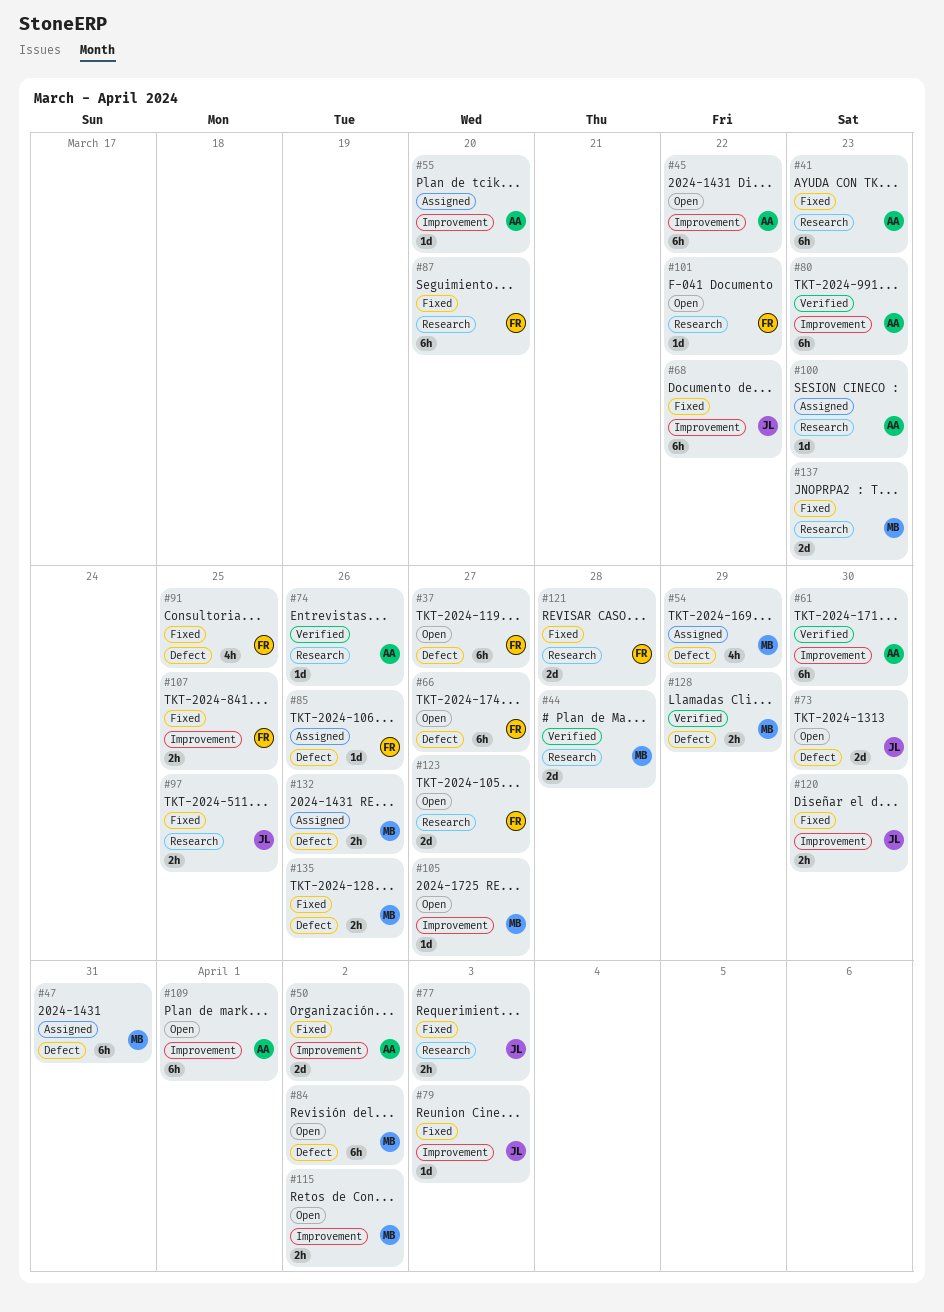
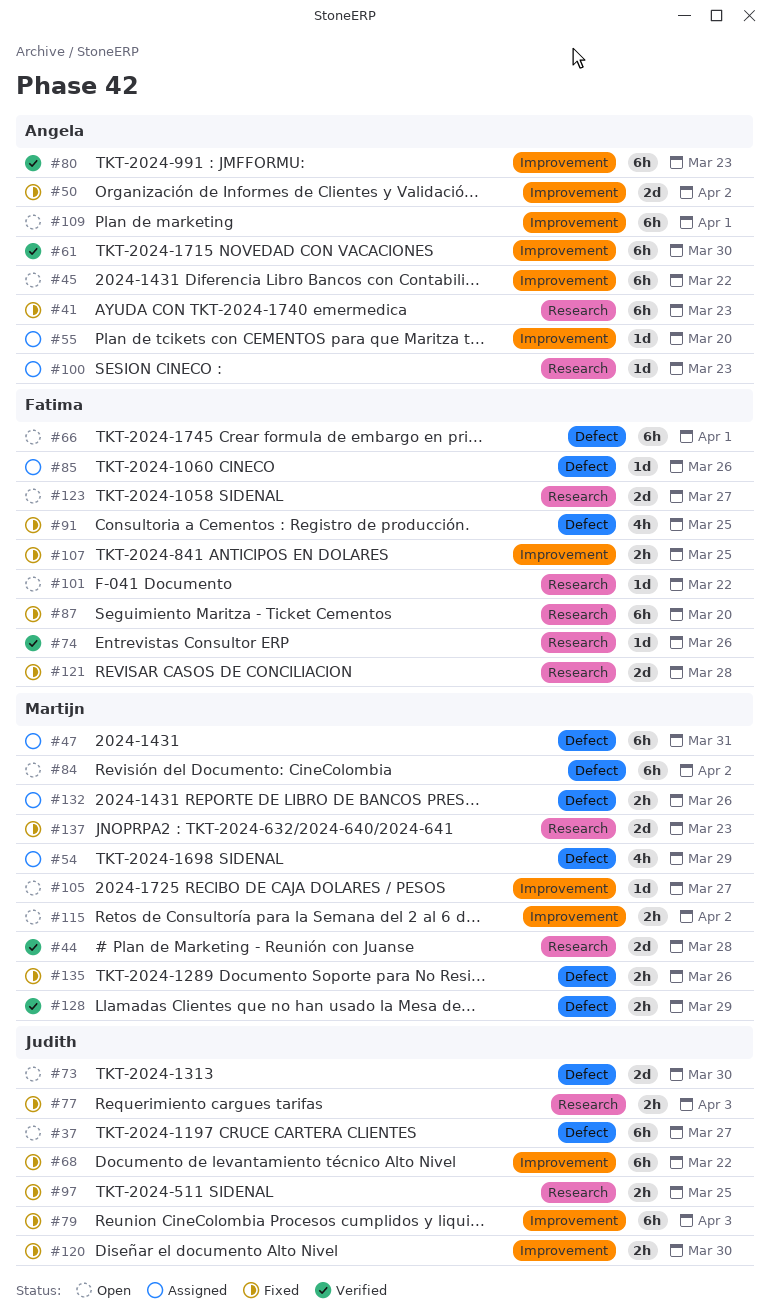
#37, owner: Fatima -> Judith
#66, due: Mar 27 -> Apr 1
#74, owner: Angela -> Fatima
#79, estimate: 1d -> 6h

